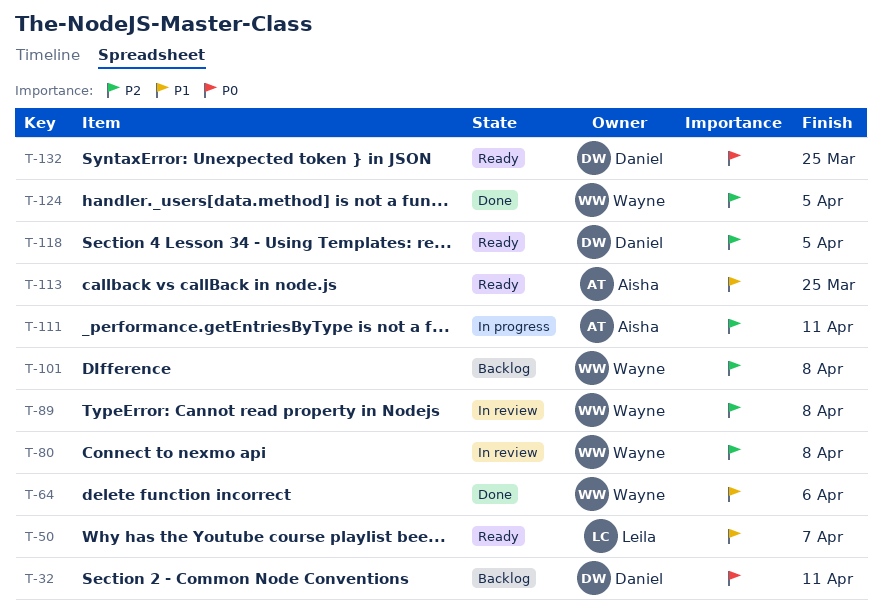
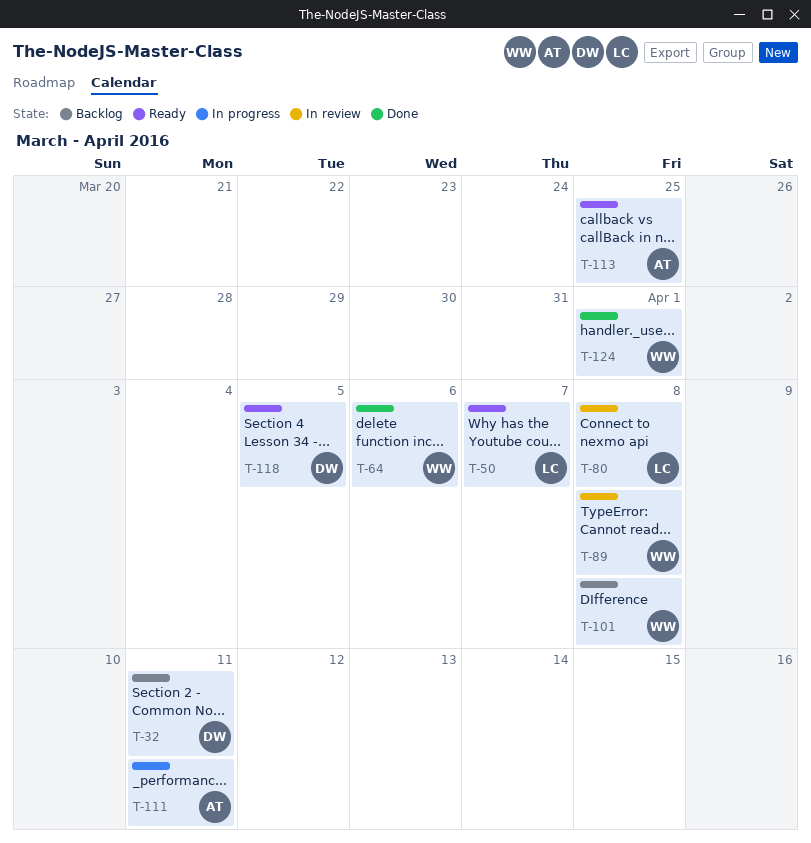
T-80, owner: Wayne -> Leila
T-124, due: Apr 5 -> Apr 1
T-132: present -> none

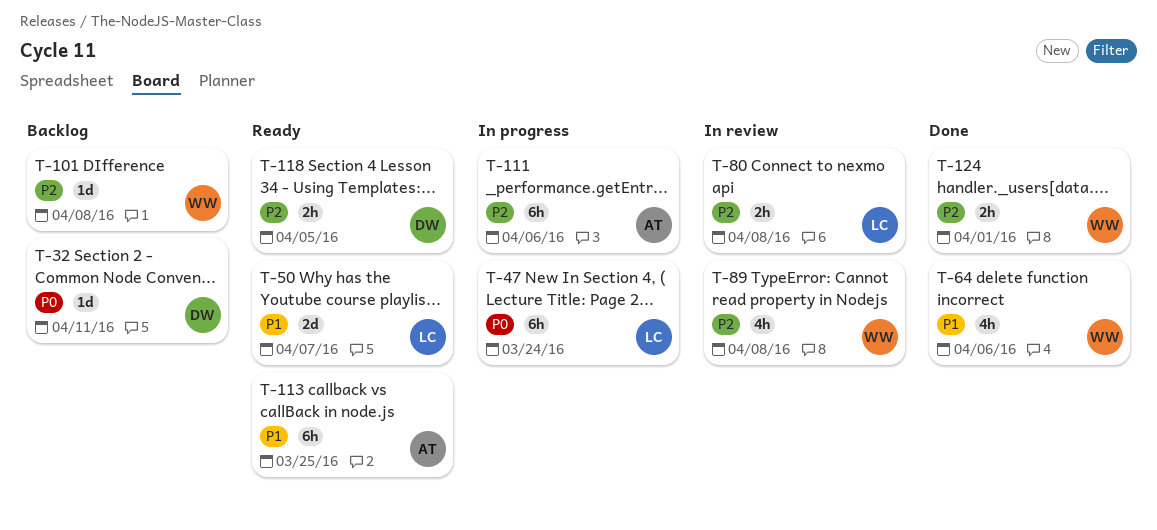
T-47: none -> present
T-111, due: Apr 11 -> Apr 6

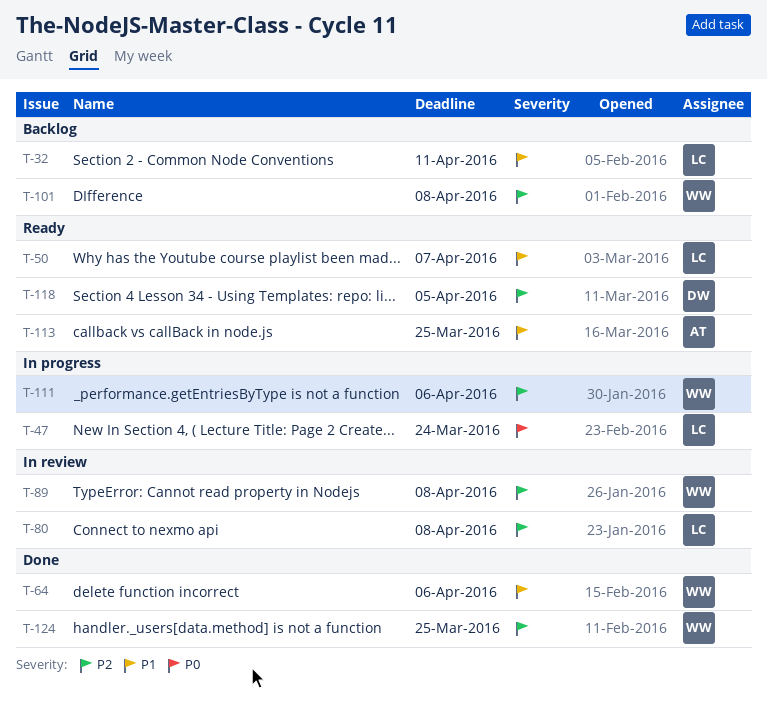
T-32, owner: DW -> LC
T-32, priority: P0 -> P1
T-111, owner: AT -> WW
T-124, due: Apr 1 -> Mar 25

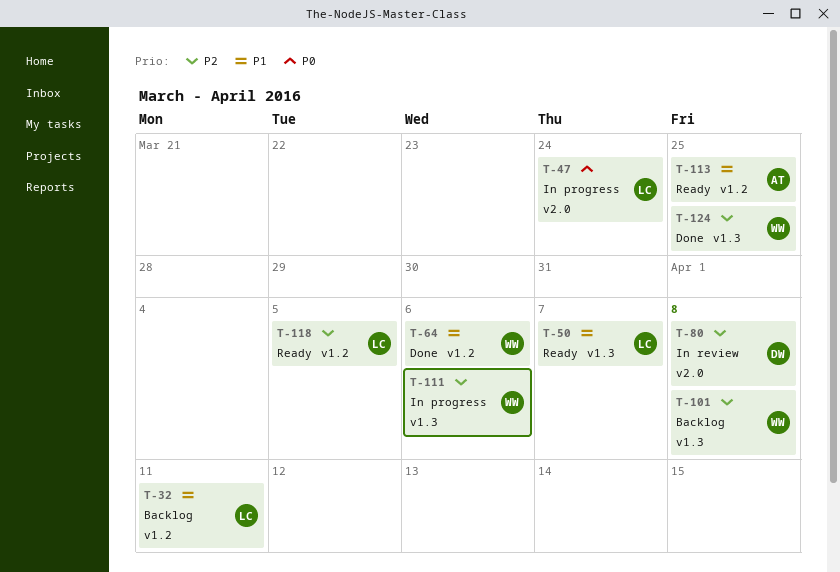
T-80, owner: LC -> DW
T-89: present -> none
T-118, owner: DW -> LC

